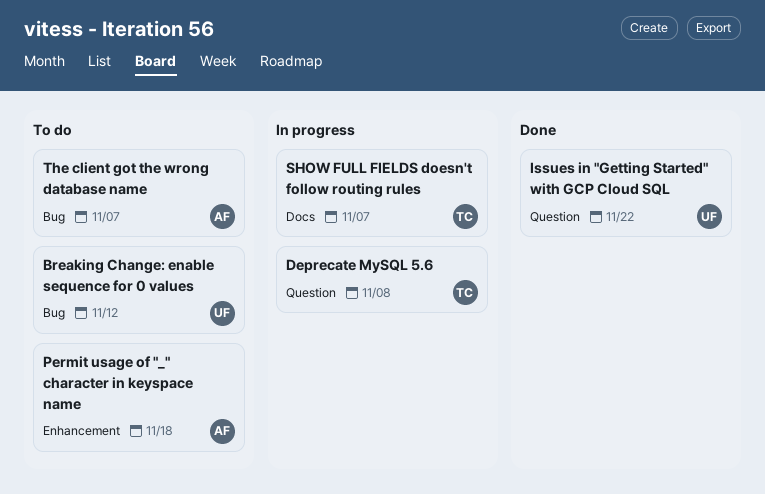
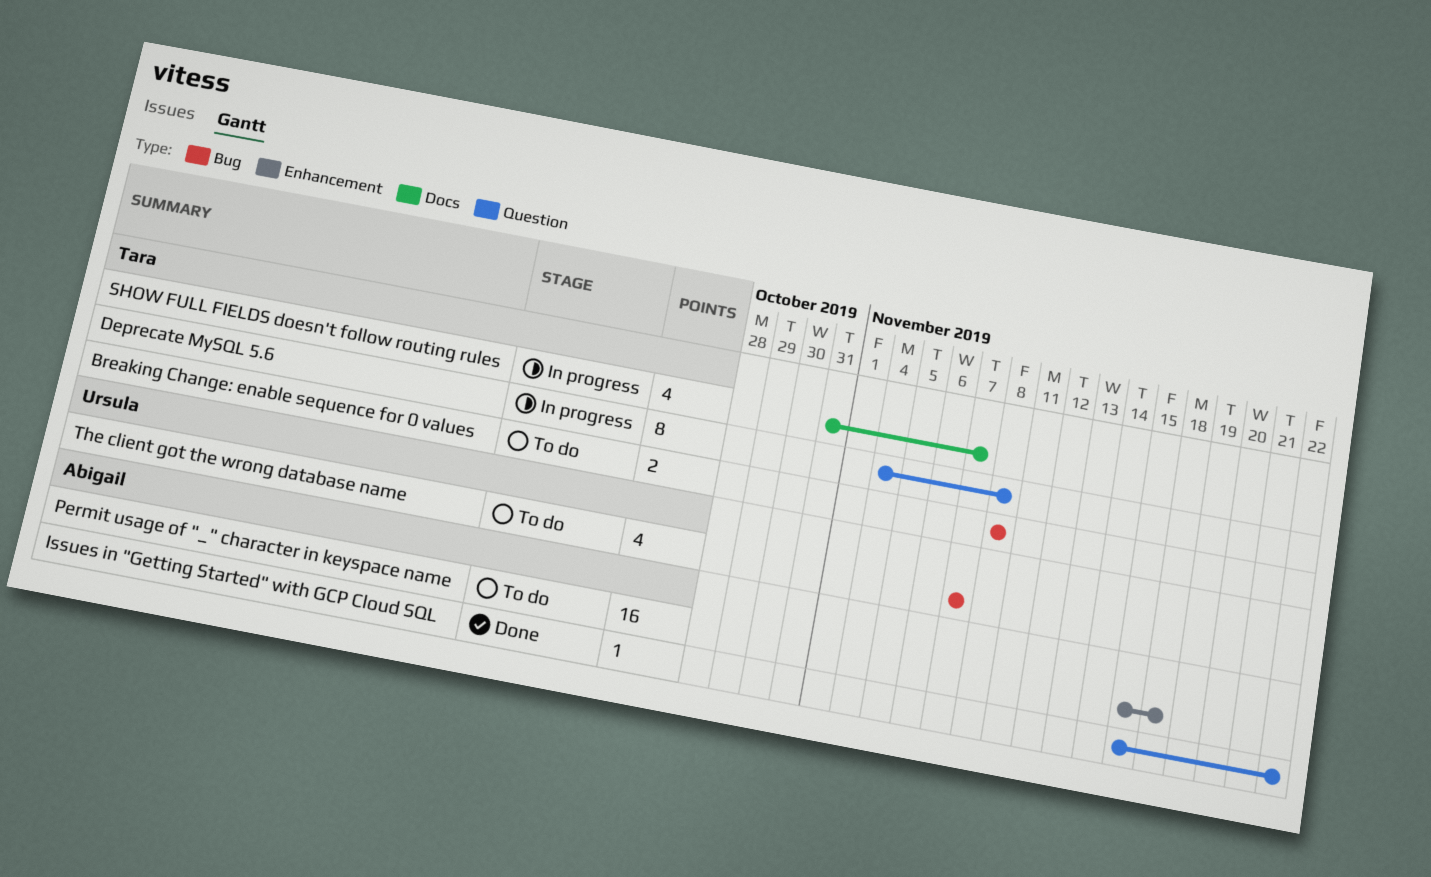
Breaking Change: enable sequence for 0 values, owner: Ursula -> Tara
Breaking Change: enable sequence for 0 values, due: Nov 12 -> Nov 8
Issues in "Getting Started" with GCP Cloud SQL, owner: Ursula -> Abigail
The client got the wrong database name, owner: Abigail -> Ursula

